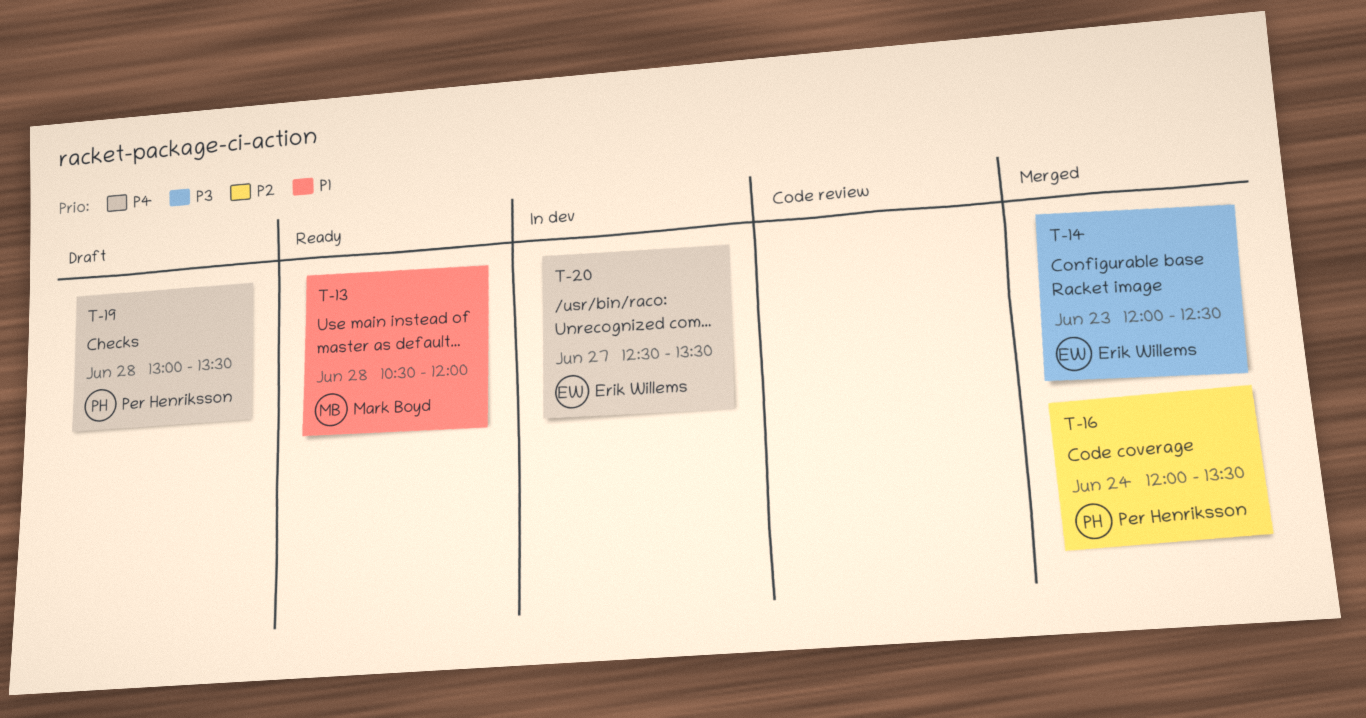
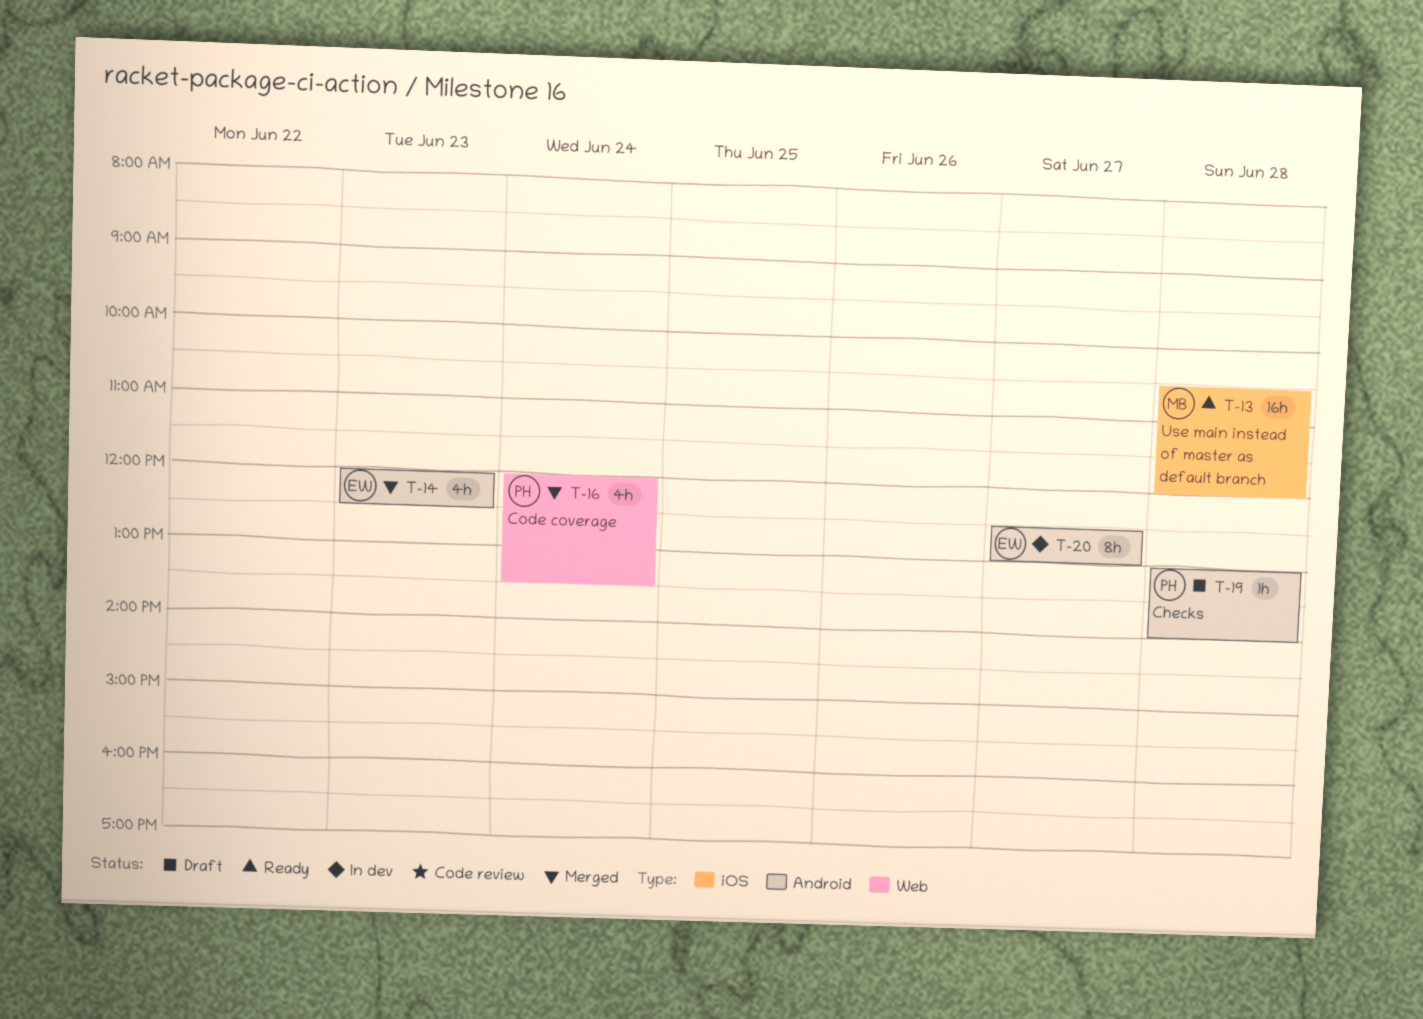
T-19, ends: 13:30 -> 14:00
T-20, ends: 13:30 -> 13:00

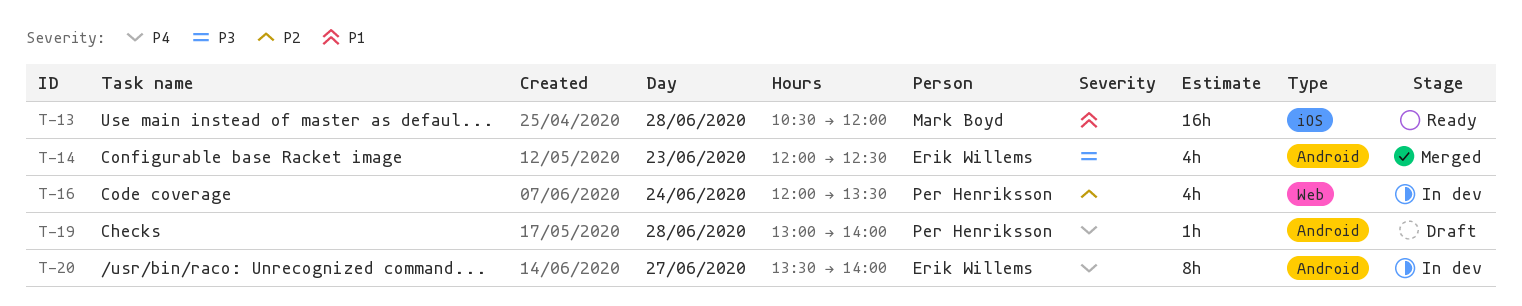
T-16, status: Merged -> In dev
T-20, begins: 12:30 -> 13:30
T-20, ends: 13:00 -> 14:00

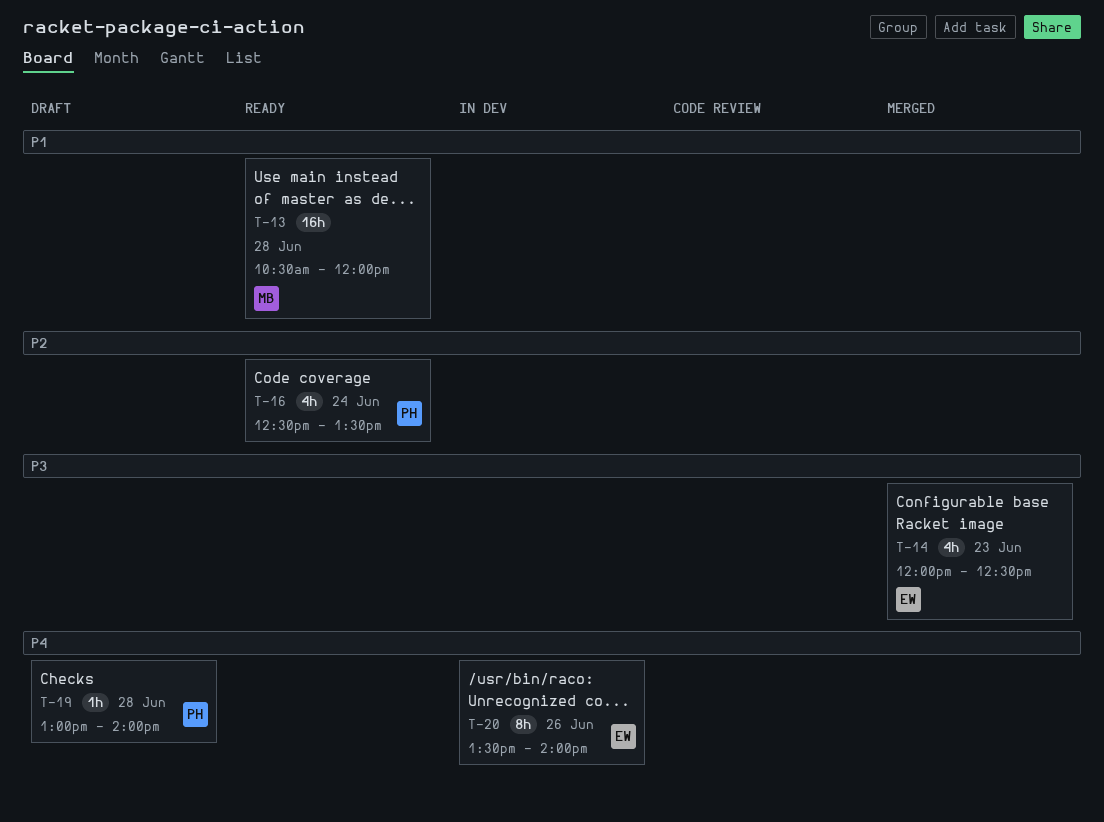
T-16, status: In dev -> Ready
T-16, begins: 12:00 -> 12:30
T-20, day: Jun 27 -> Jun 26

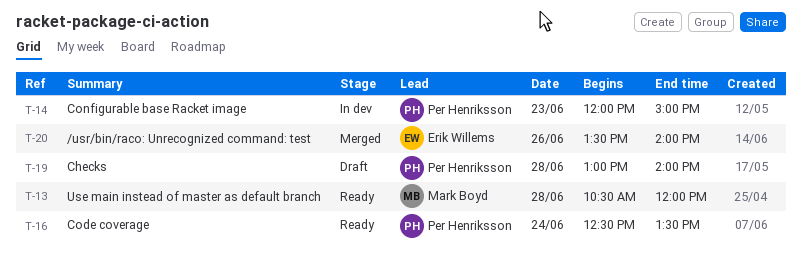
T-14, status: Merged -> In dev
T-14, owner: Erik Willems -> Per Henriksson
T-14, ends: 12:30 -> 15:00
T-20, status: In dev -> Merged

